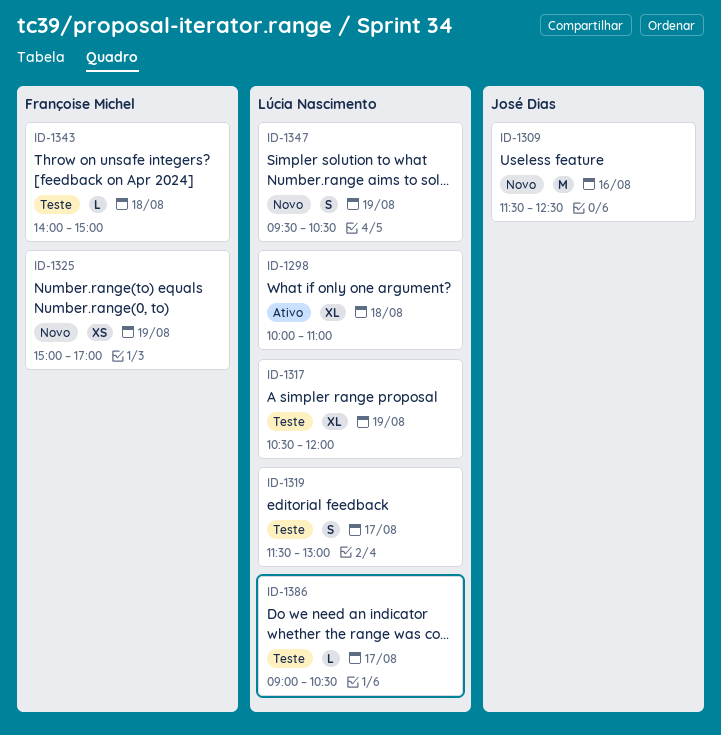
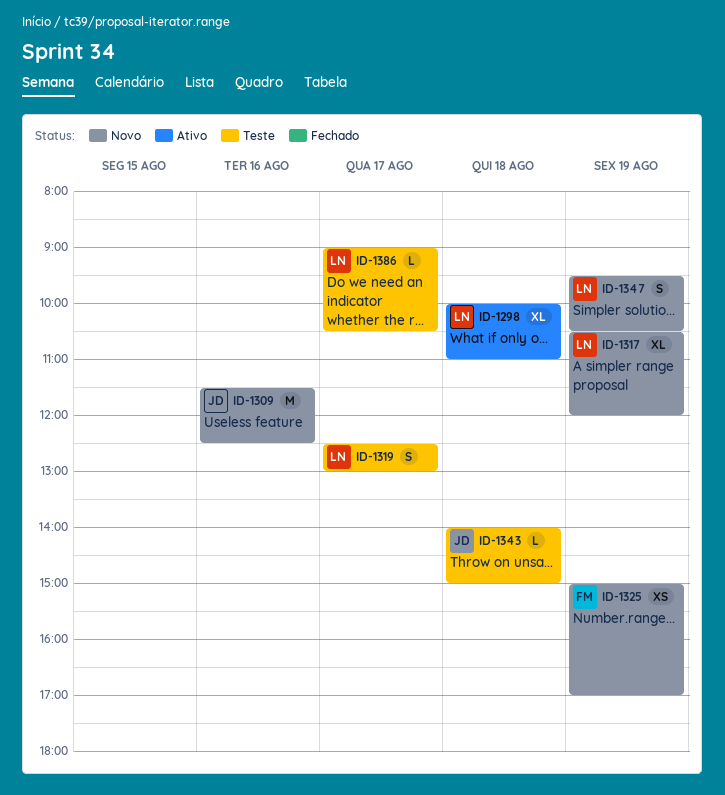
ID-1317, status: Teste -> Novo
ID-1319, begins: 11:30 -> 12:30
ID-1343, owner: Françoise Michel -> José Dias

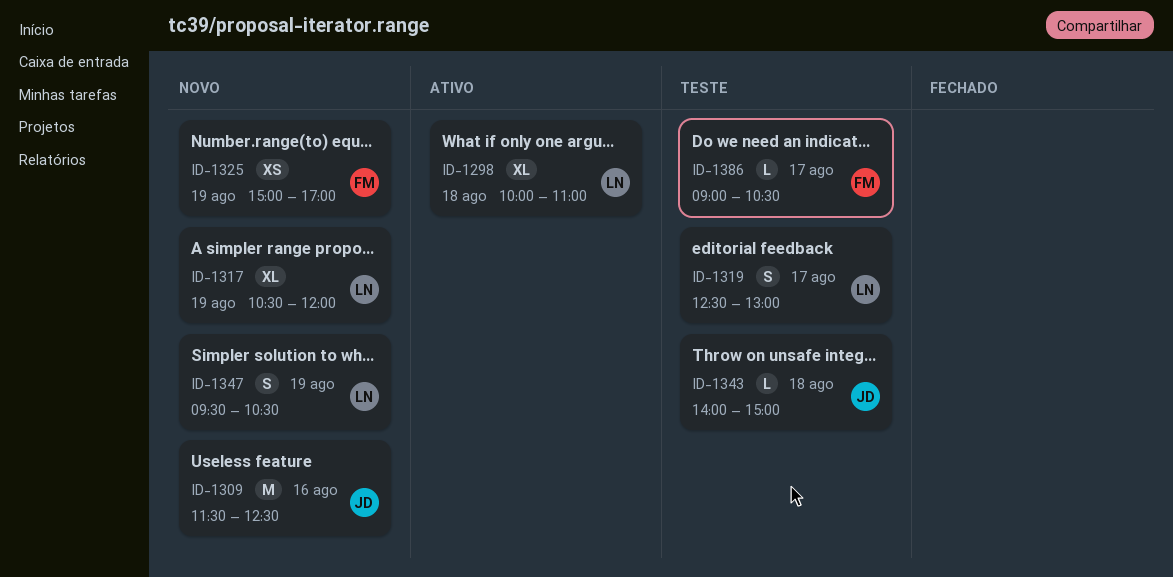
ID-1386, owner: LN -> FM

